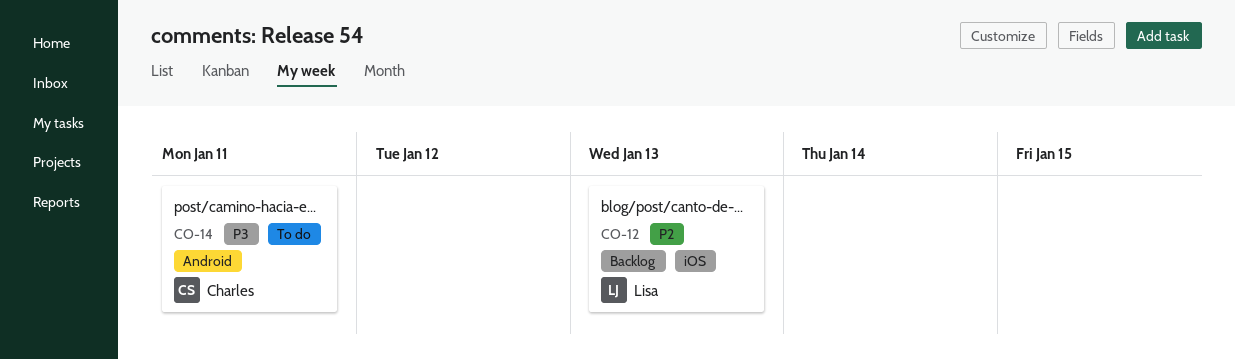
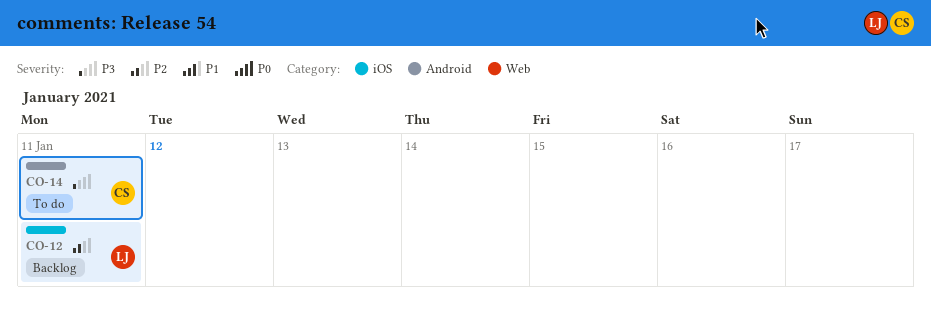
CO-12, due: Jan 13 -> Jan 11

